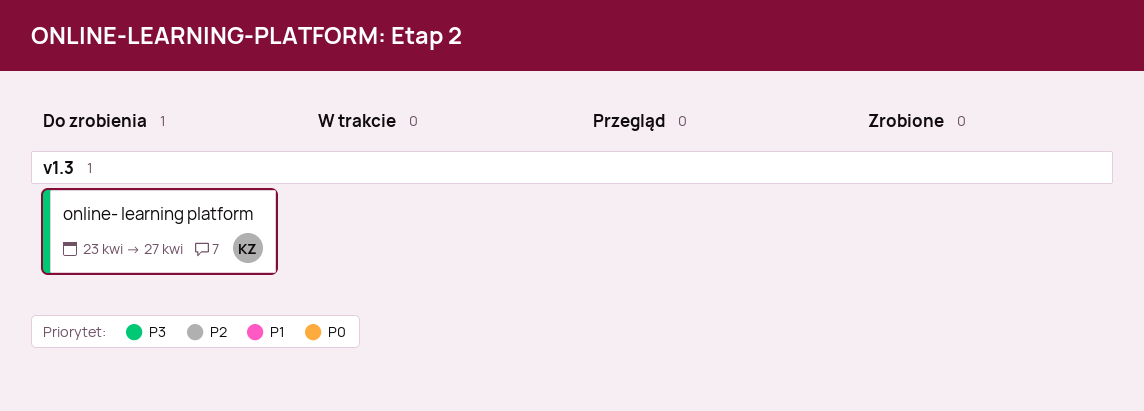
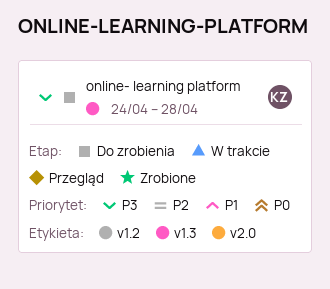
online- learning platform, start: Apr 23 -> Apr 24
online- learning platform, due: Apr 27 -> Apr 28

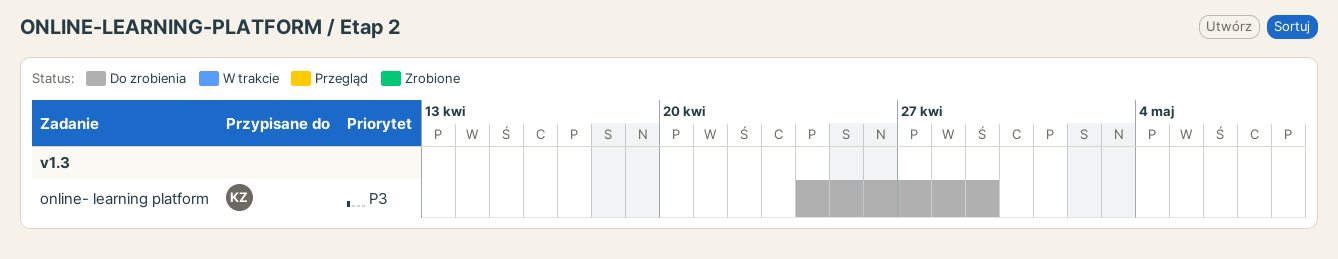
online- learning platform, due: Apr 28 -> Apr 29

